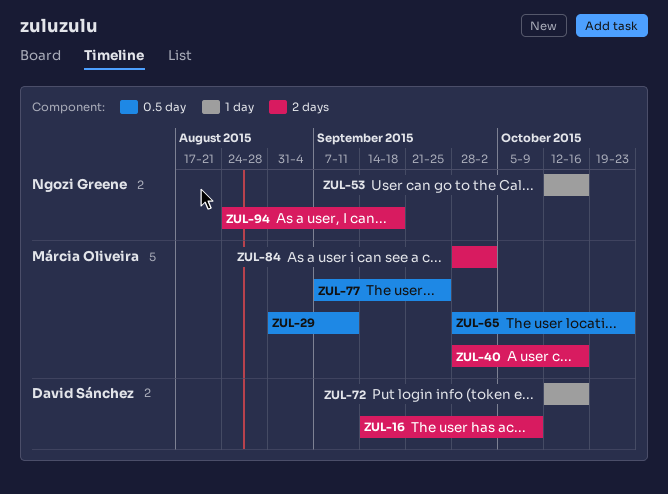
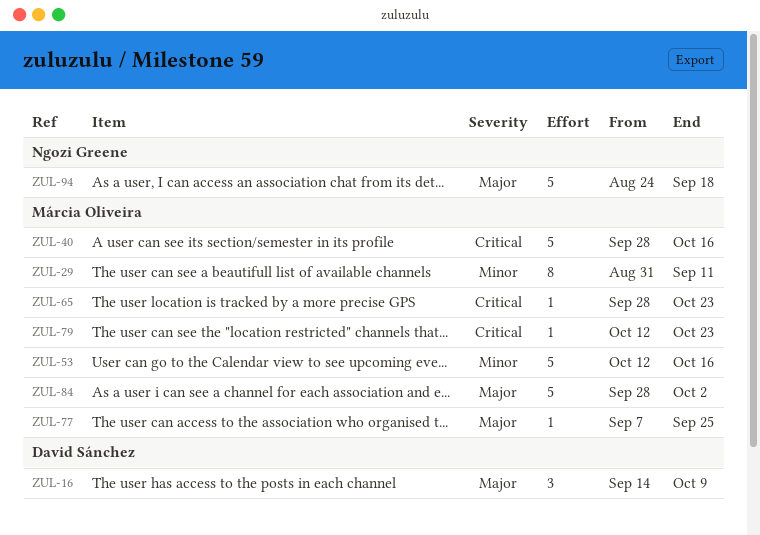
ZUL-53, owner: Ngozi Greene -> Márcia Oliveira
ZUL-72: present -> none
ZUL-79: none -> present

